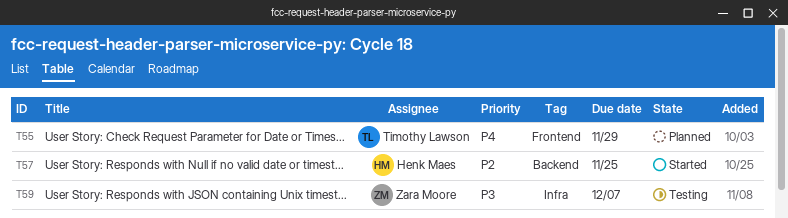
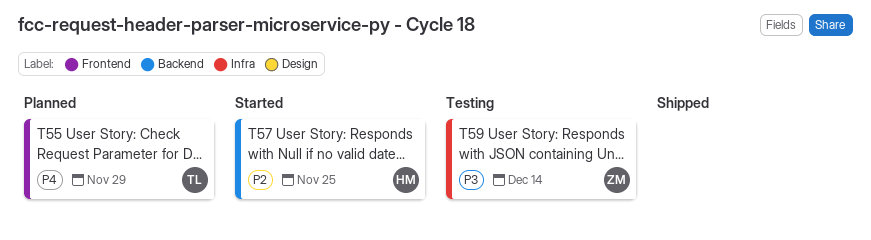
T59, due: Dec 7 -> Dec 14

